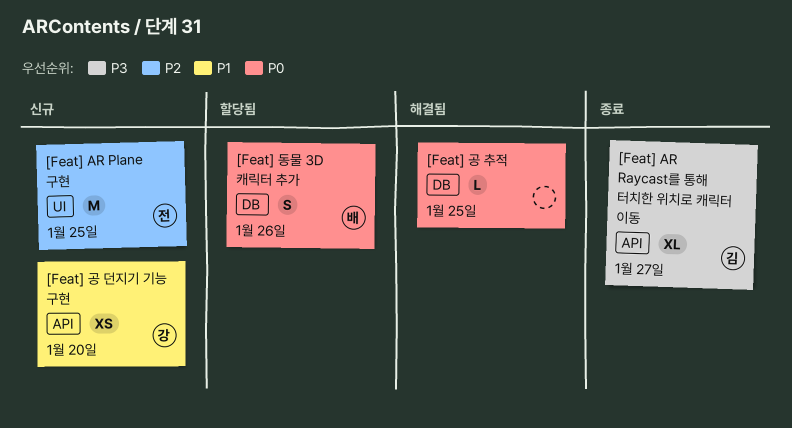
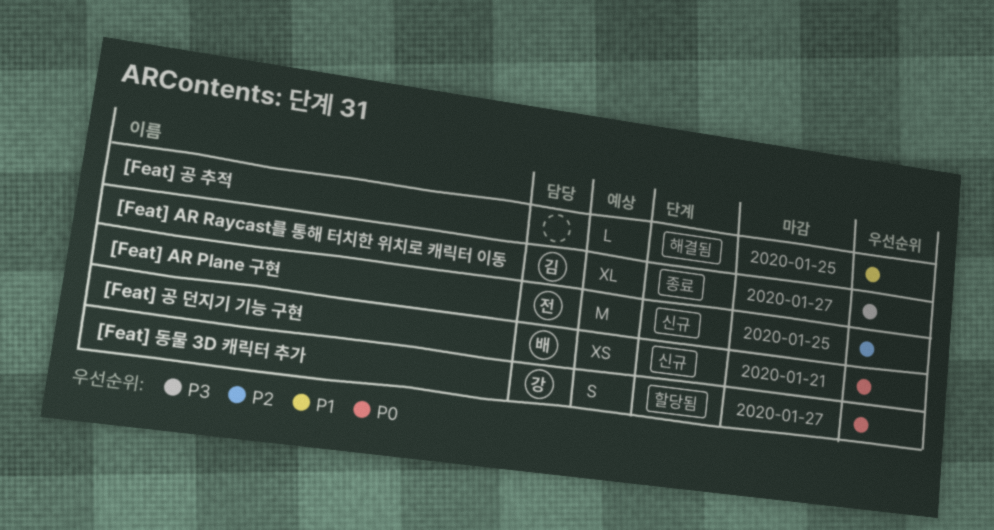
[Feat] 공 던지기 기능 구현, owner: 강 -> 배
[Feat] 공 던지기 기능 구현, priority: P1 -> P0
[Feat] 공 던지기 기능 구현, due: Jan 20 -> Jan 21
[Feat] 공 추적, priority: P0 -> P1
[Feat] 동물 3D 캐릭터 추가, owner: 배 -> 강
[Feat] 동물 3D 캐릭터 추가, due: Jan 26 -> Jan 27

